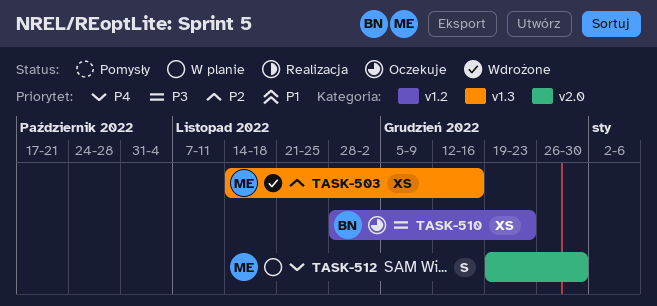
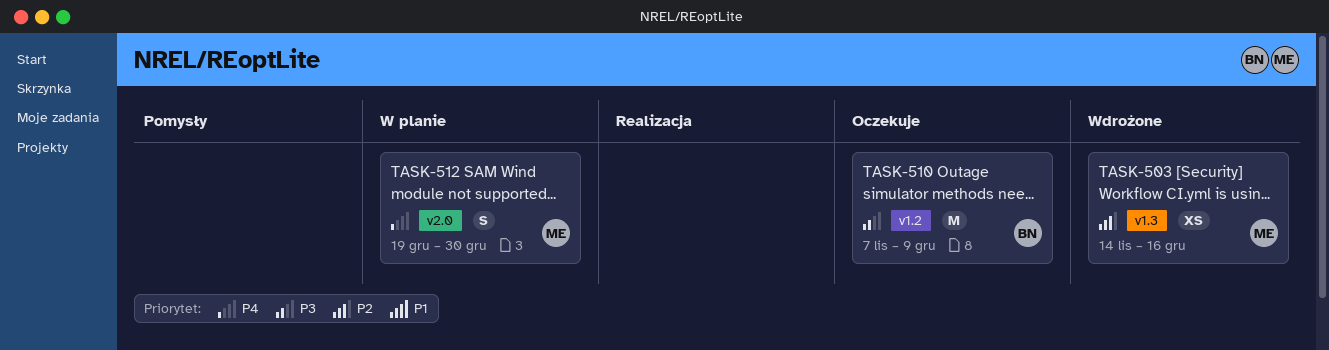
TASK-510, estimate: XS -> M
TASK-510, start: Nov 28 -> Nov 7
TASK-510, due: Dec 23 -> Dec 9

